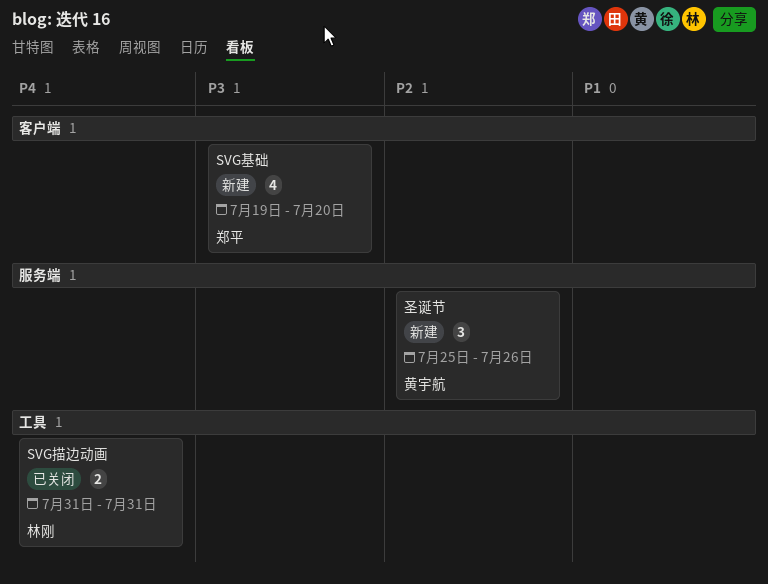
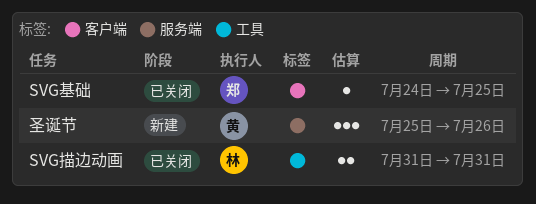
SVG基础, status: 新建 -> 已关闭
SVG基础, estimate: 4 -> 1
SVG基础, start: Jul 19 -> Jul 24
SVG基础, due: Jul 20 -> Jul 25

